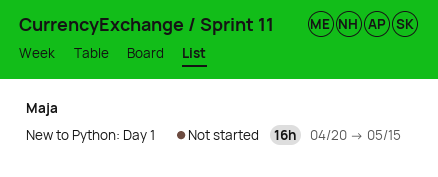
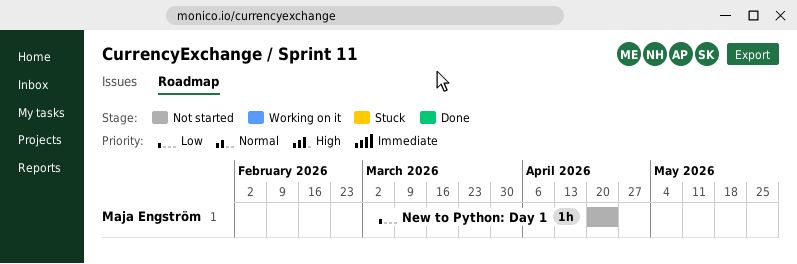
New to Python: Day 1, estimate: 16h -> 1h
New to Python: Day 1, due: May 15 -> Apr 24

